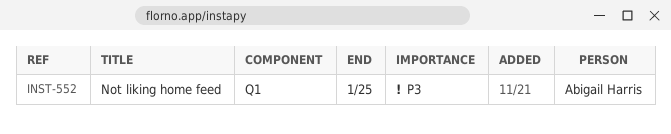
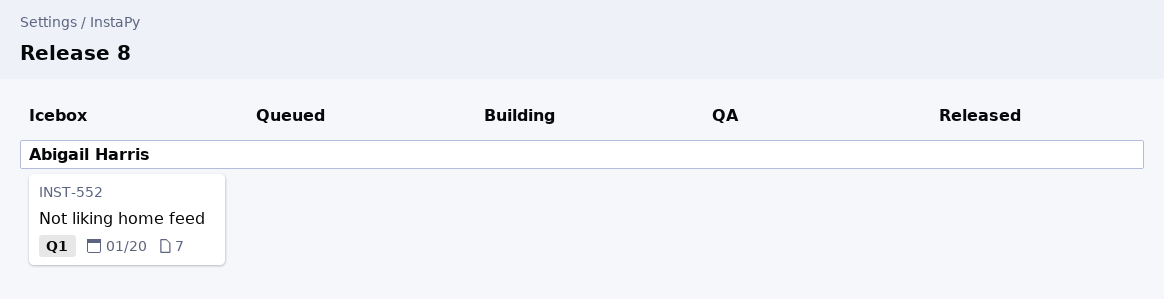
INST-552, due: Jan 25 -> Jan 20

